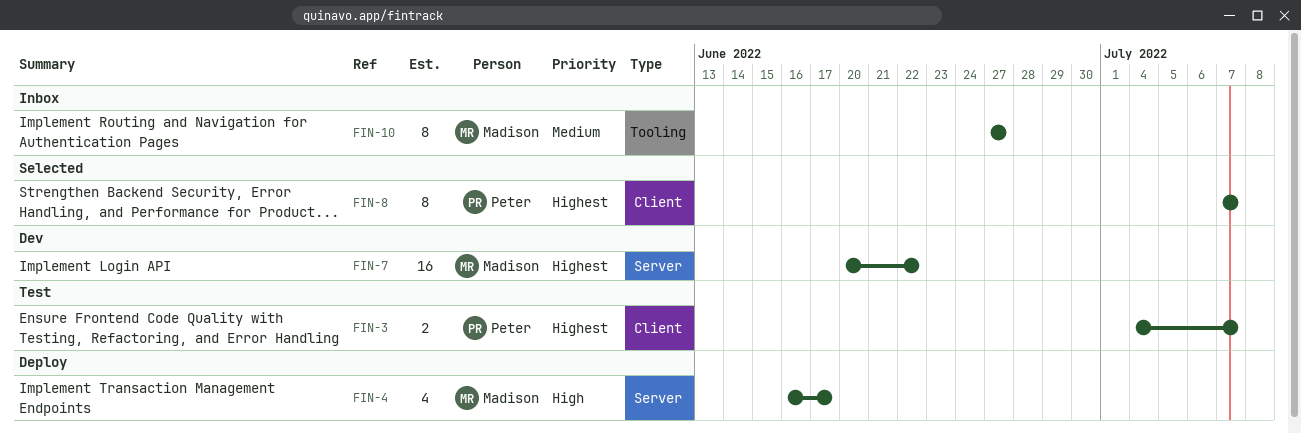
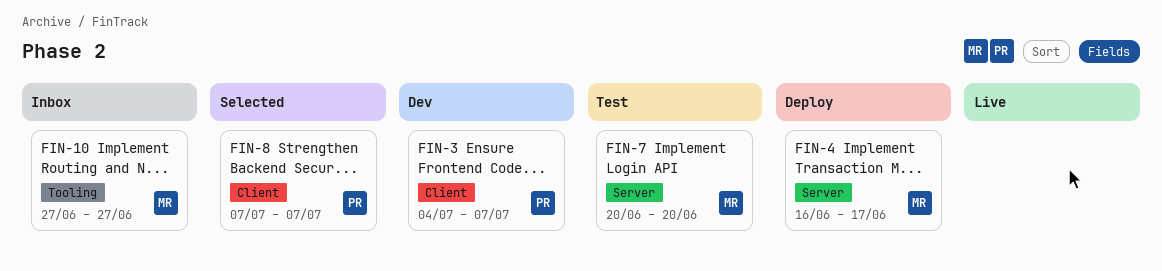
FIN-3, status: Test -> Dev
FIN-7, status: Dev -> Test
FIN-7, due: Jun 22 -> Jun 20

